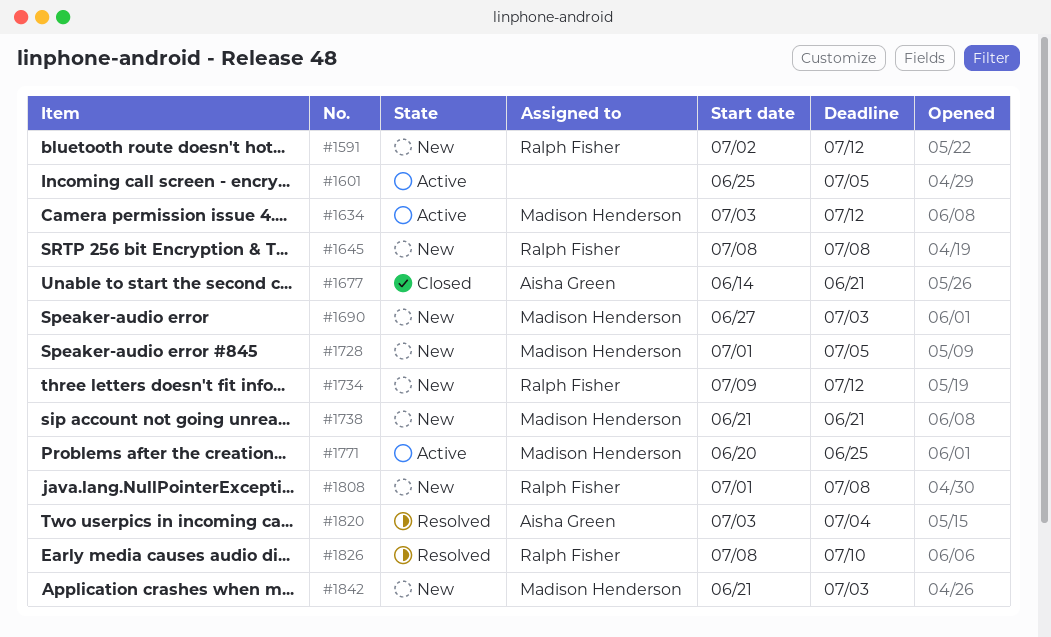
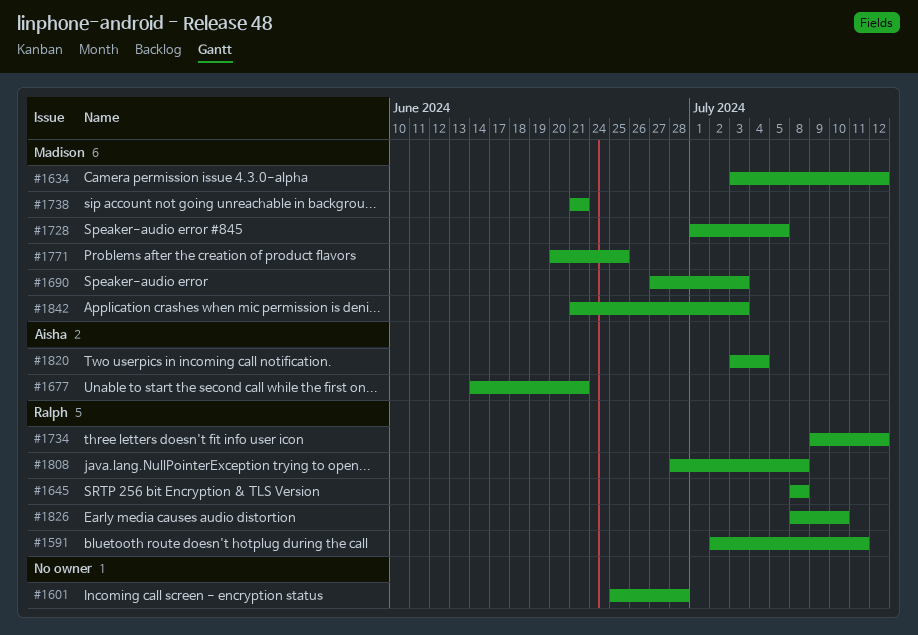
#1591, due: Jul 12 -> Jul 11
#1601, due: Jul 5 -> Jun 28
#1808, start: Jul 1 -> Jun 28

